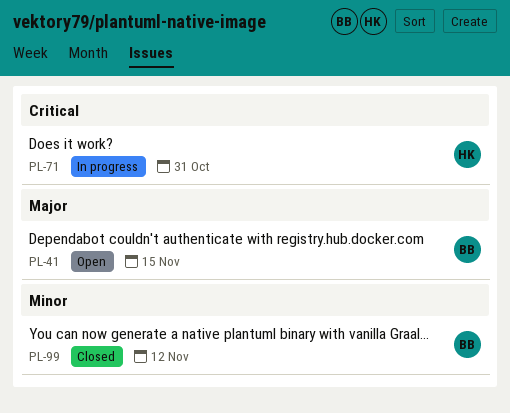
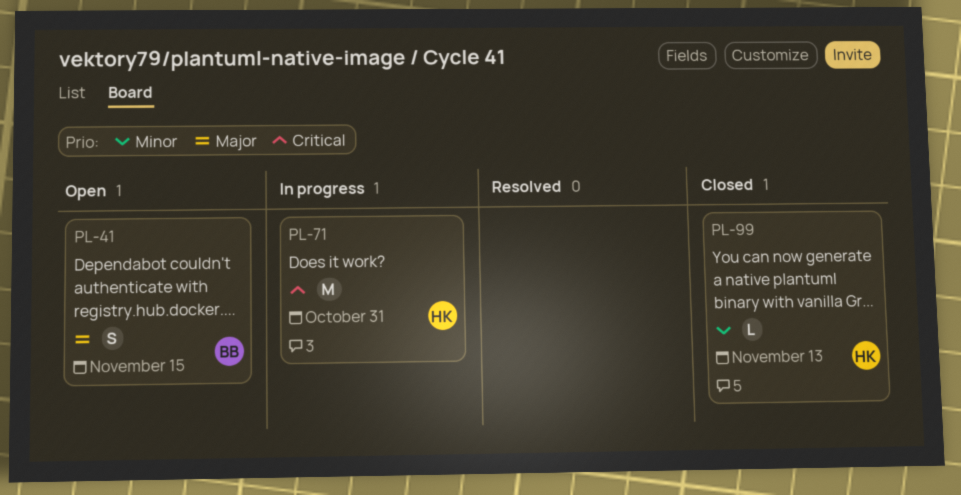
PL-99, owner: BB -> HK
PL-99, due: Nov 12 -> Nov 13

